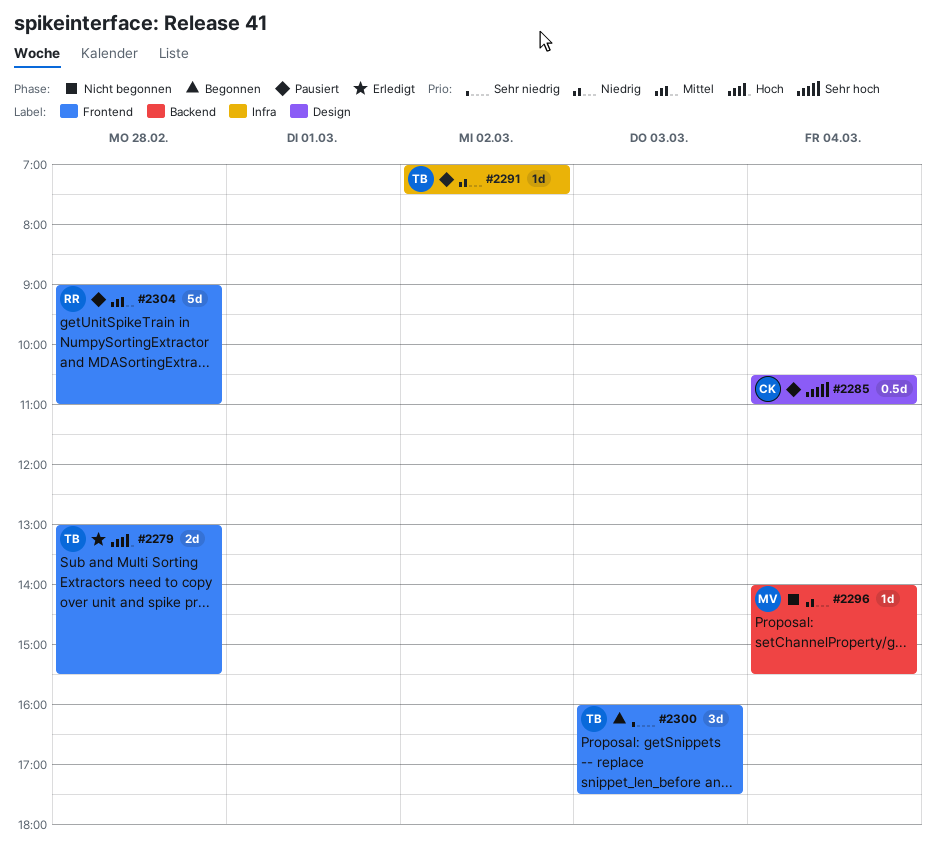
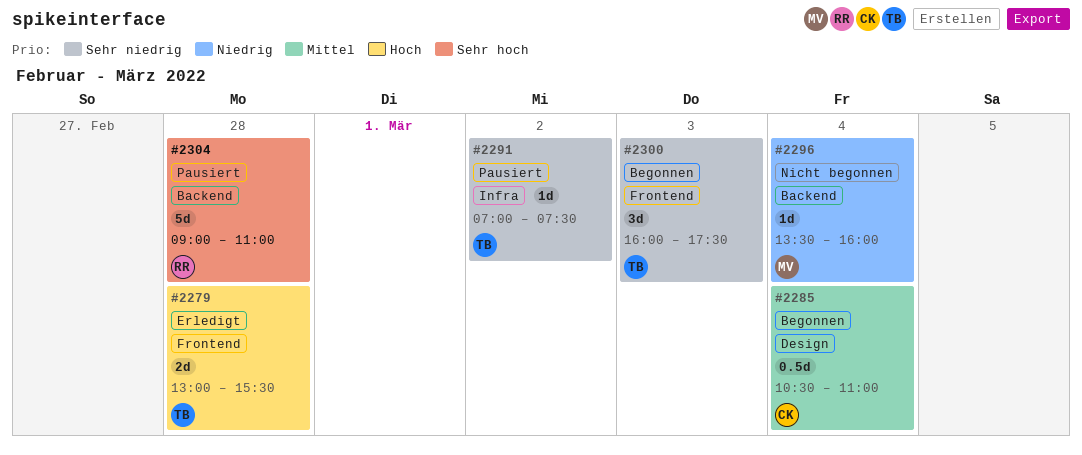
#2285, status: Pausiert -> Begonnen
#2285, priority: Sehr hoch -> Mittel
#2291, priority: Niedrig -> Sehr niedrig
#2296, begins: 14:00 -> 13:30
#2296, ends: 15:30 -> 16:00
#2304, priority: Mittel -> Sehr hoch
#2304, label: Frontend -> Backend

